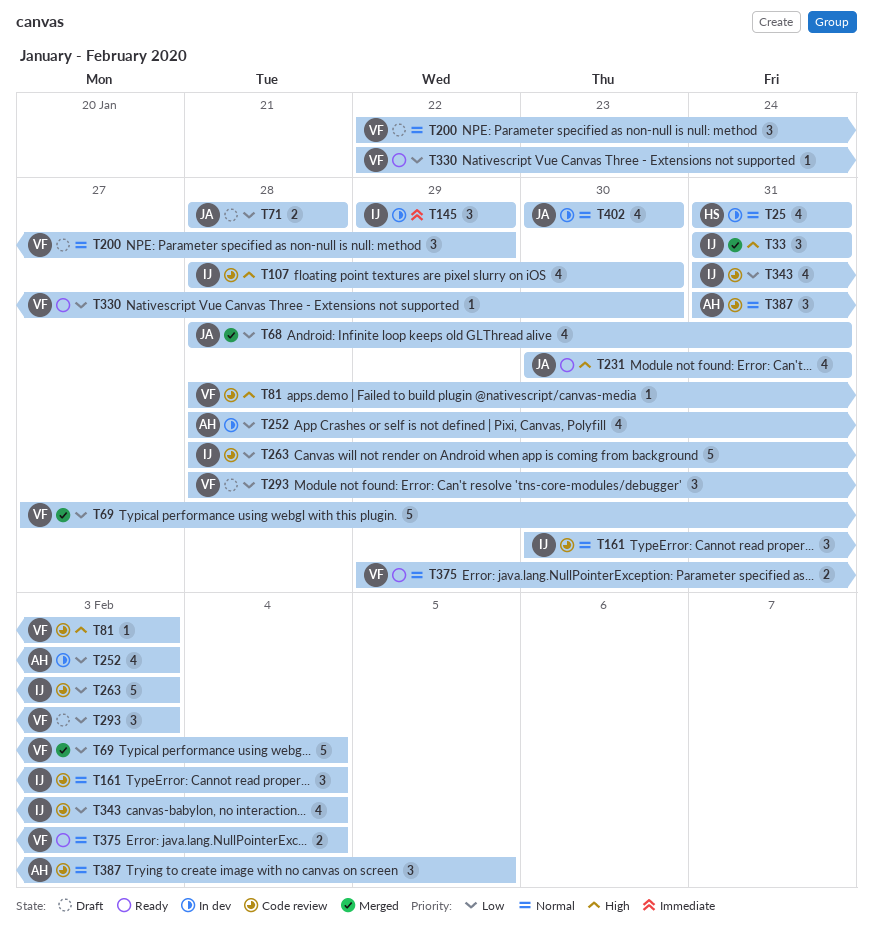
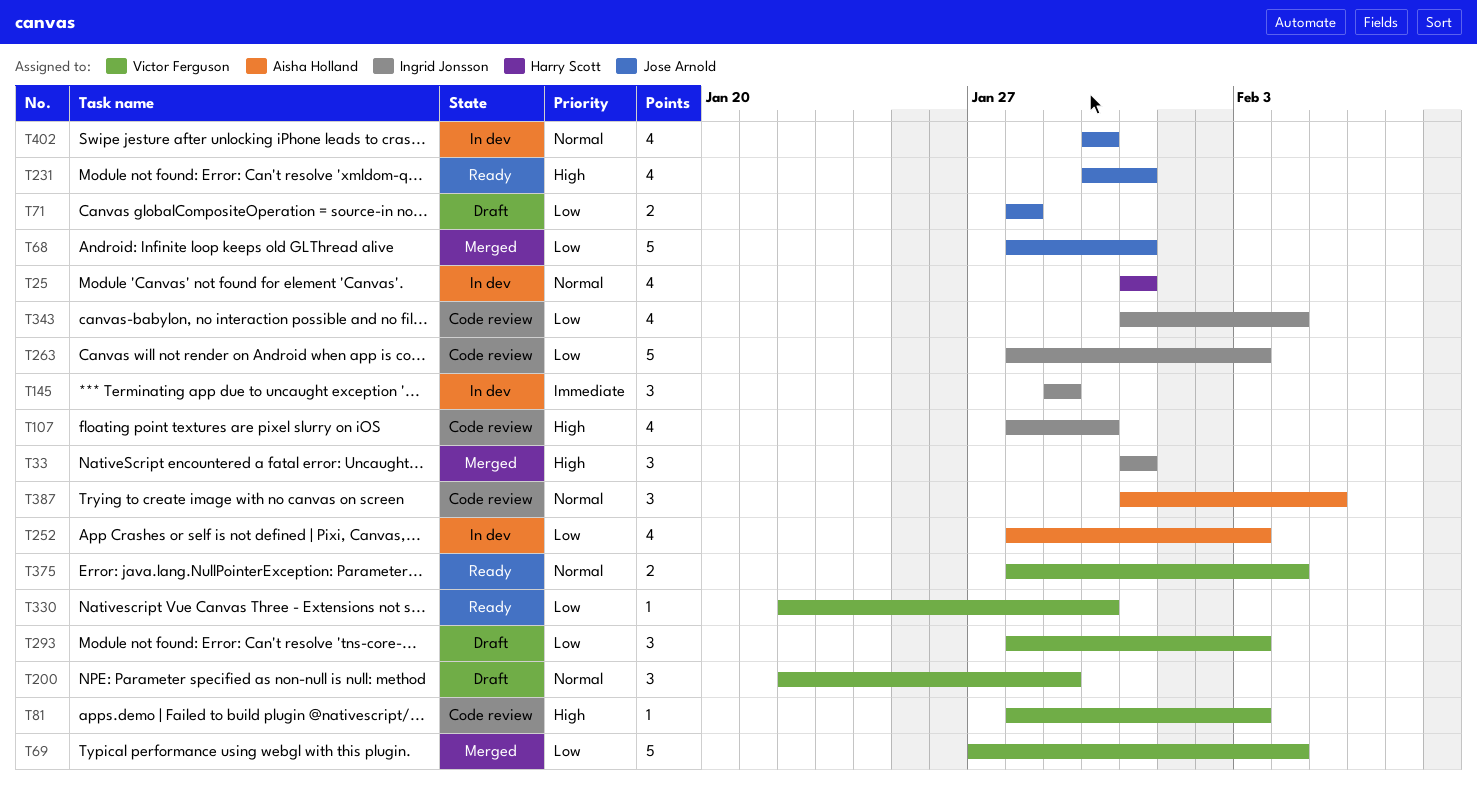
T68, estimate: 4 -> 5
T161: present -> none
T375, start: Jan 29 -> Jan 28

